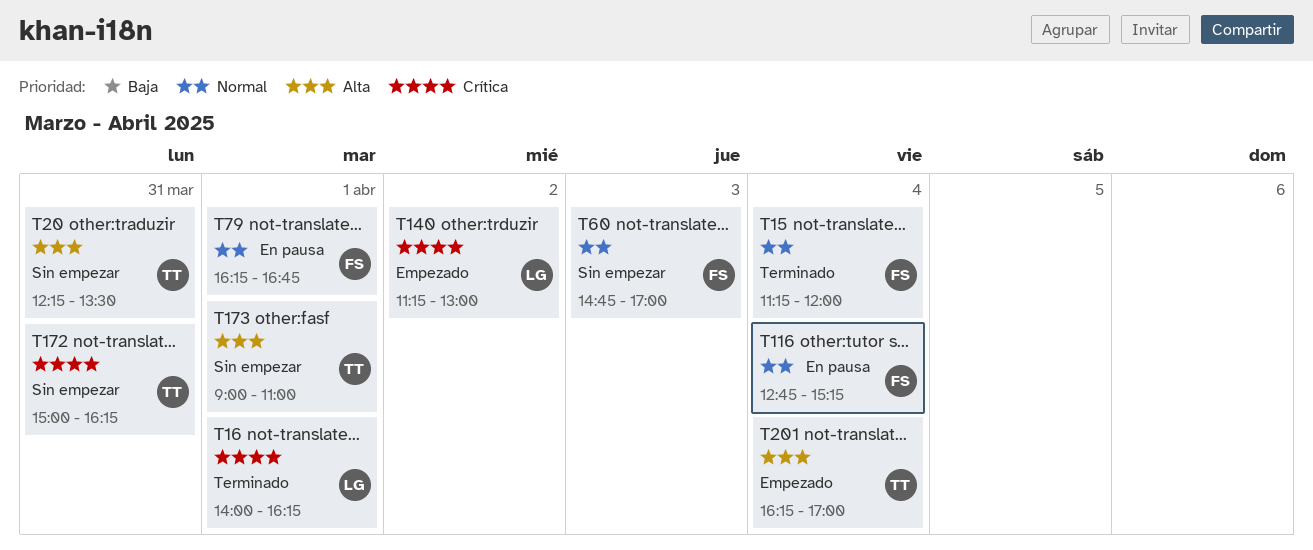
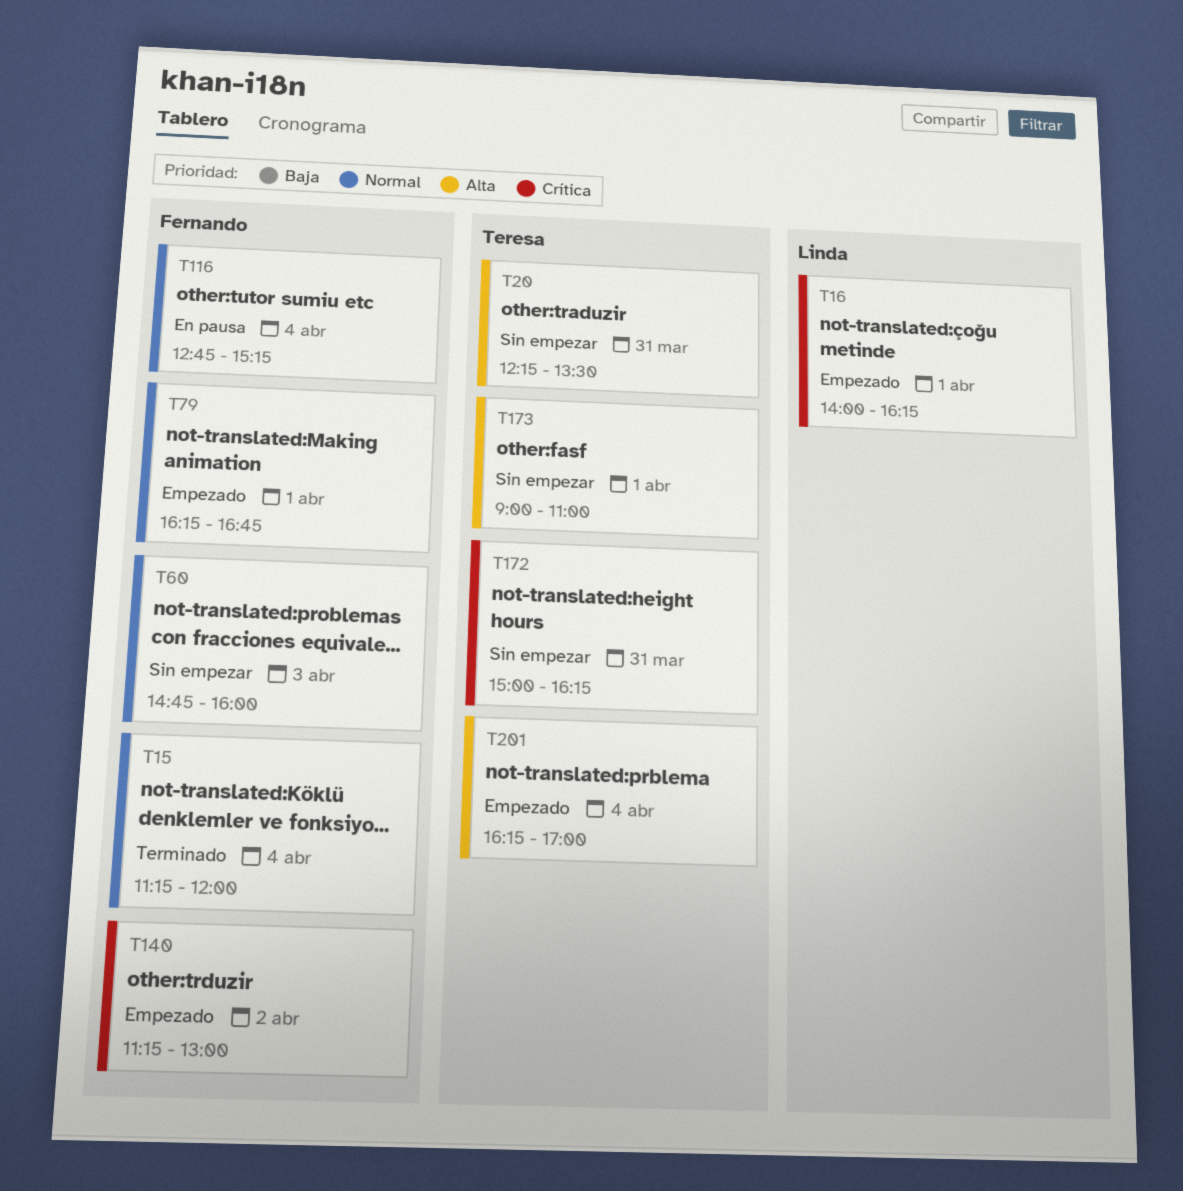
T16, status: Terminado -> Empezado
T60, ends: 17:00 -> 16:00
T79, status: En pausa -> Empezado
T140, owner: Linda -> Fernando

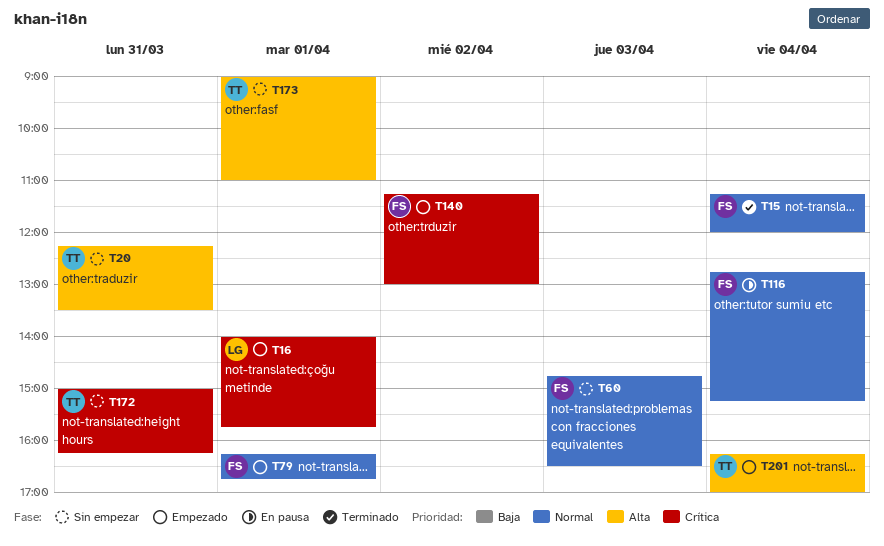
T16, ends: 16:15 -> 15:45
T60, ends: 16:00 -> 16:30

